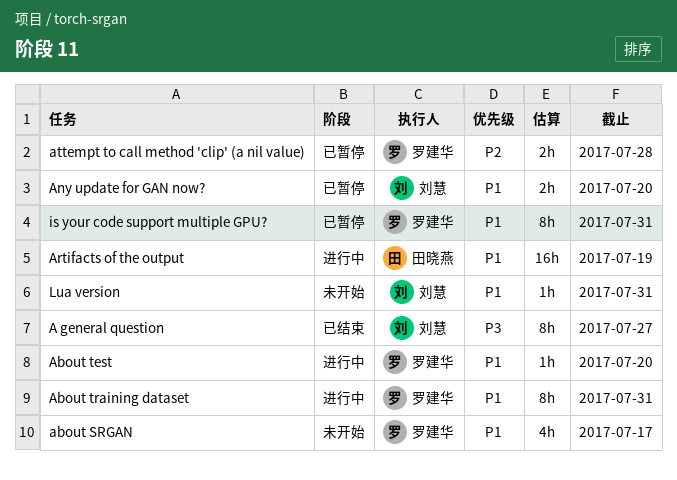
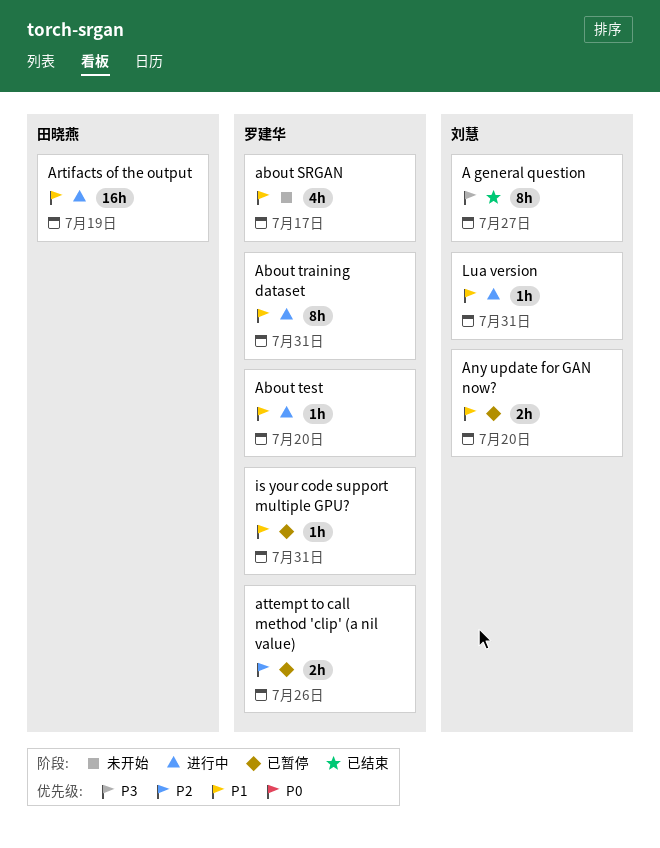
attempt to call method 'clip' (a nil value), due: Jul 28 -> Jul 26
is your code support multiple GPU?, estimate: 8h -> 1h
Lua version, status: 未开始 -> 进行中

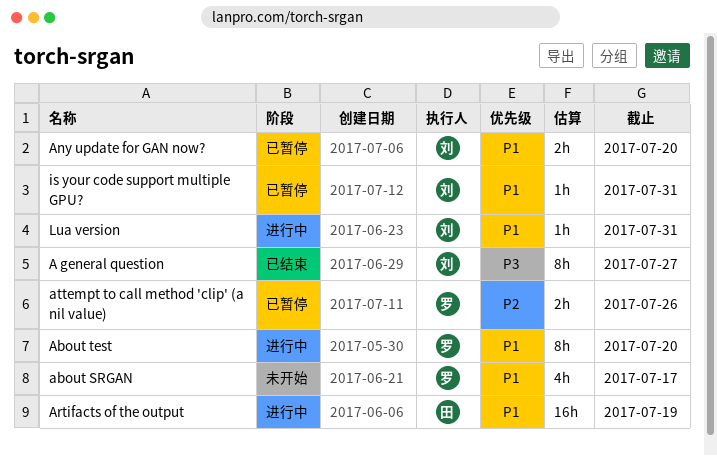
About test, estimate: 1h -> 8h
About training dataset: present -> none
is your code support multiple GPU?, owner: 罗建华 -> 刘慧

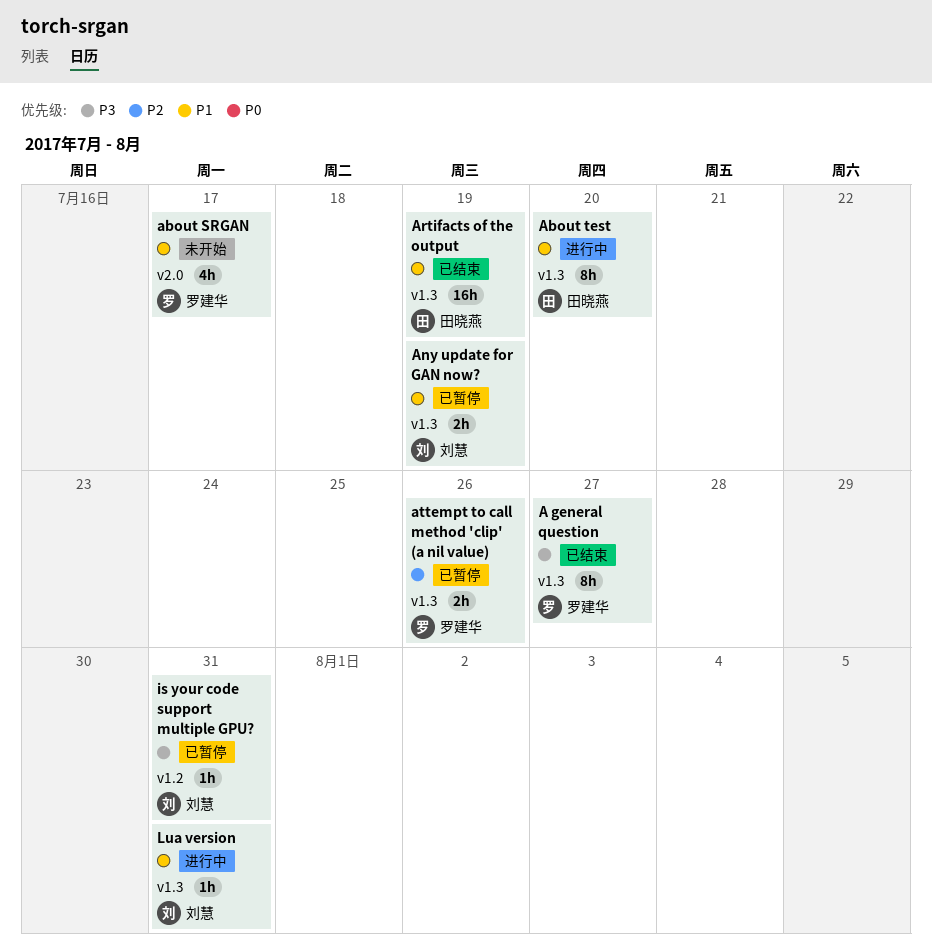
A general question, owner: 刘慧 -> 罗建华
About test, owner: 罗建华 -> 田晓燕
Any update for GAN now?, due: Jul 20 -> Jul 19
Artifacts of the output, status: 进行中 -> 已结束
is your code support multiple GPU?, priority: P1 -> P3

